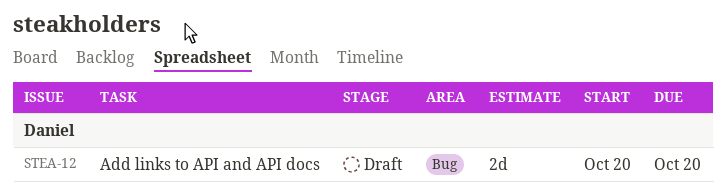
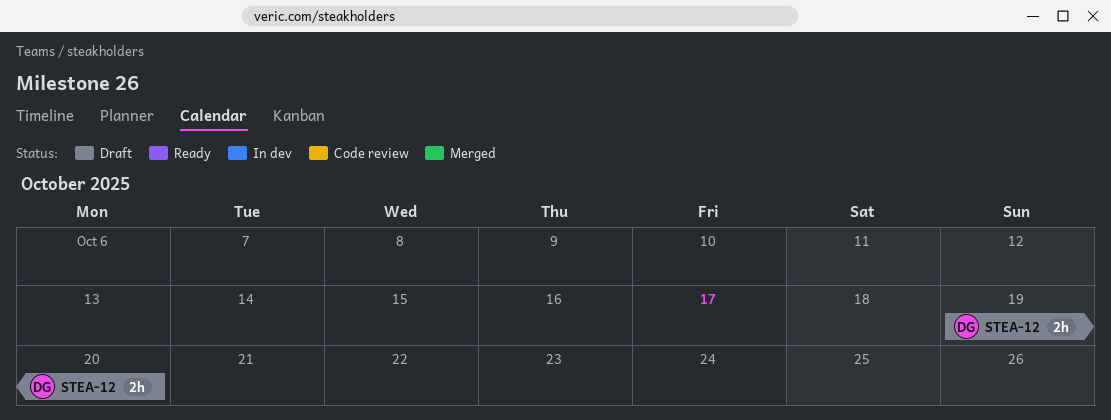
STEA-12, estimate: 2d -> 2h
STEA-12, start: Oct 20 -> Oct 19

